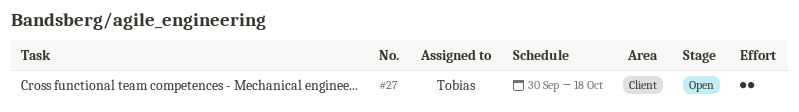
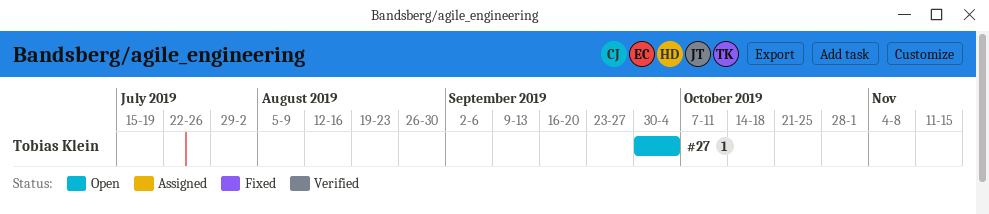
#27, estimate: 2 -> 1
#27, due: Oct 18 -> Oct 4

